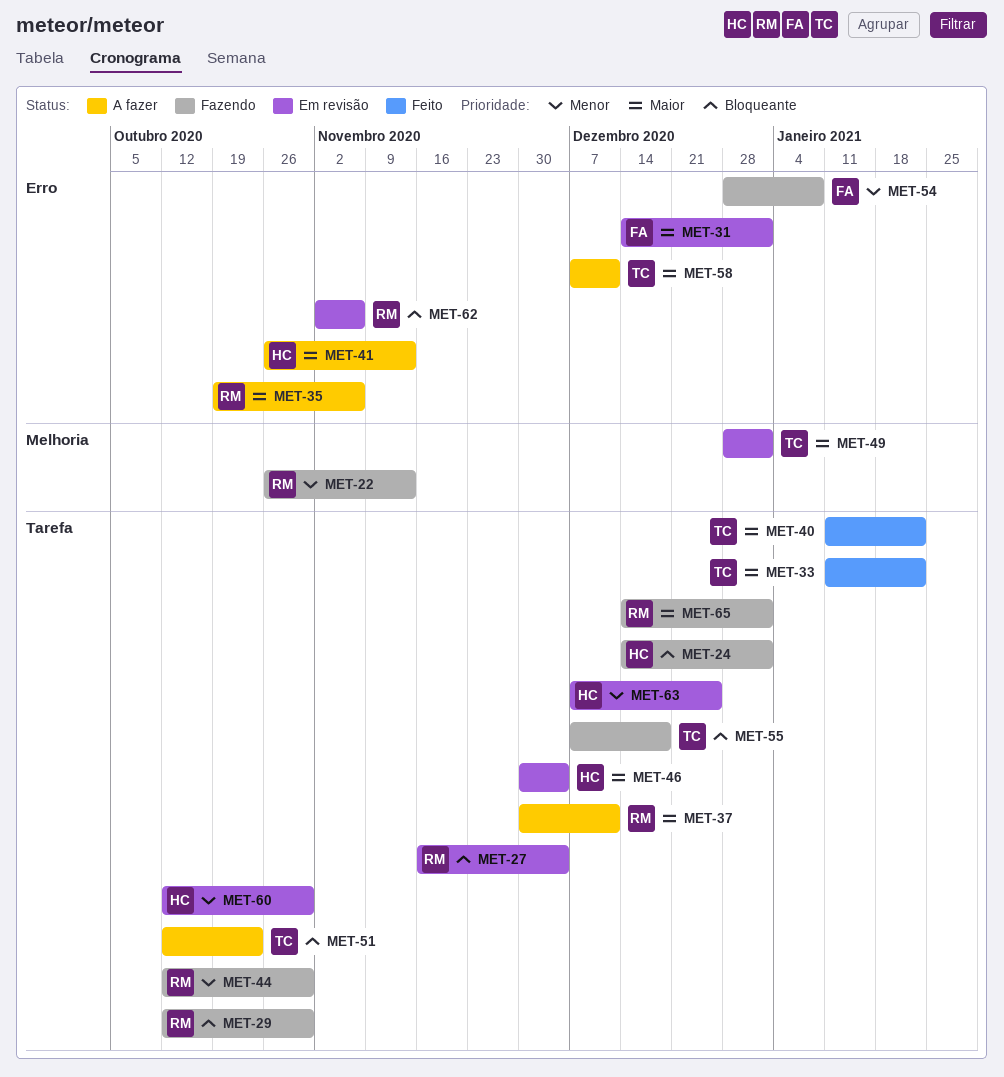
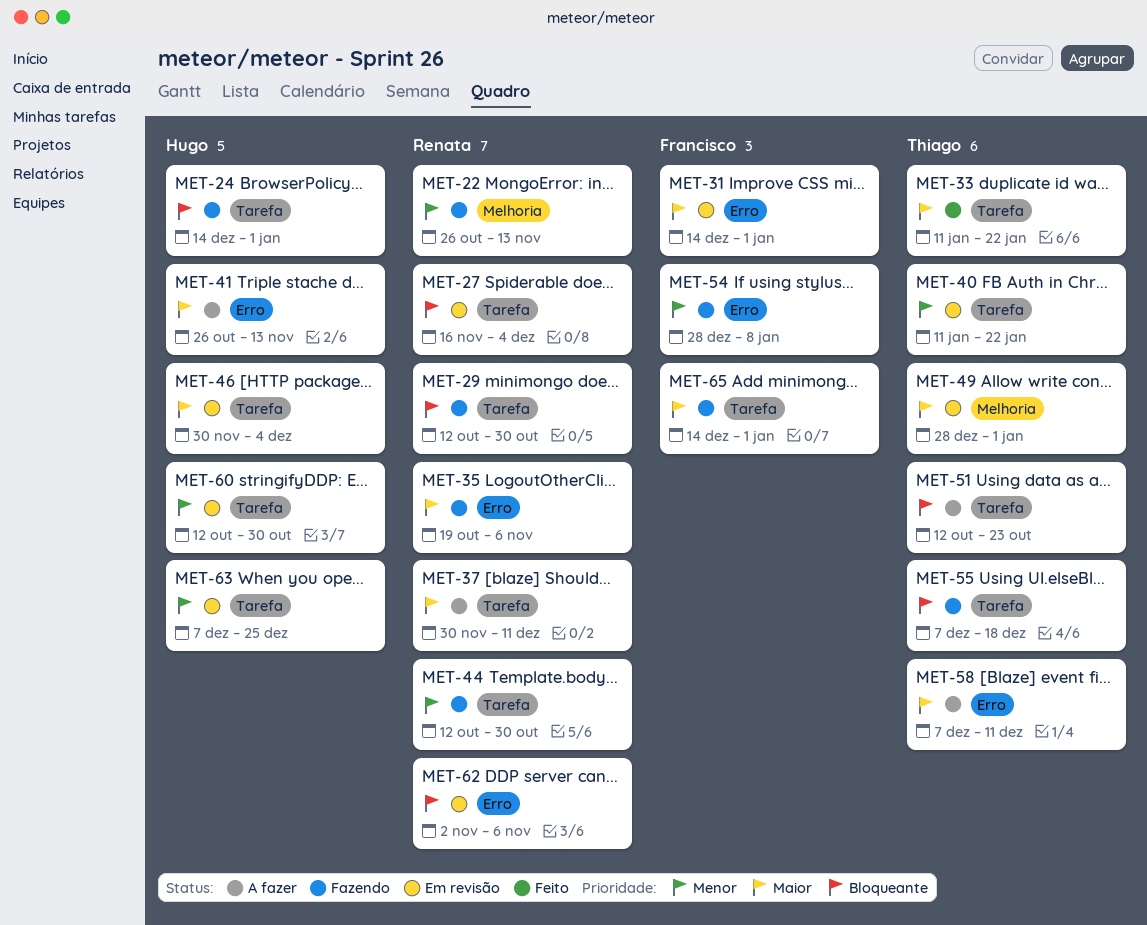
MET-35, status: A fazer -> Fazendo
MET-40, status: Feito -> Em revisão
MET-40, priority: Maior -> Menor
MET-65, owner: Renata -> Francisco

